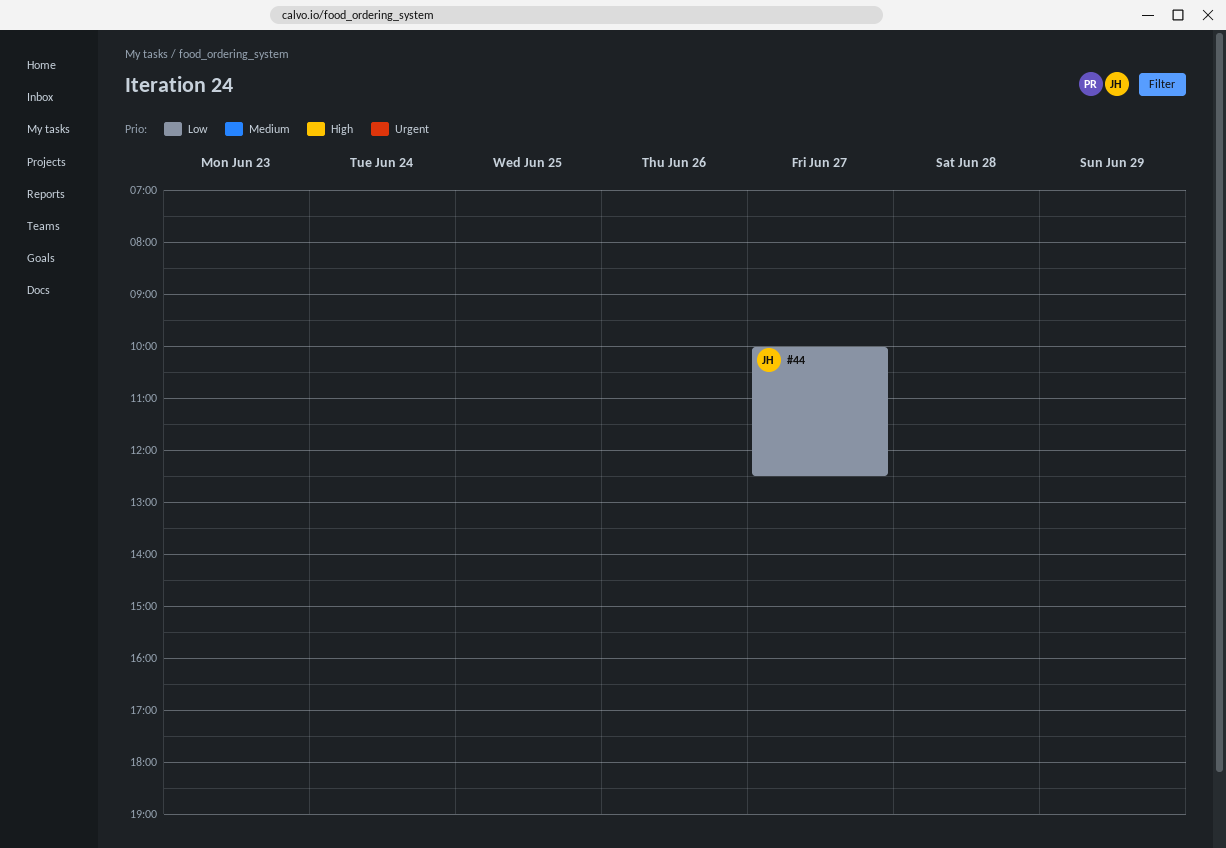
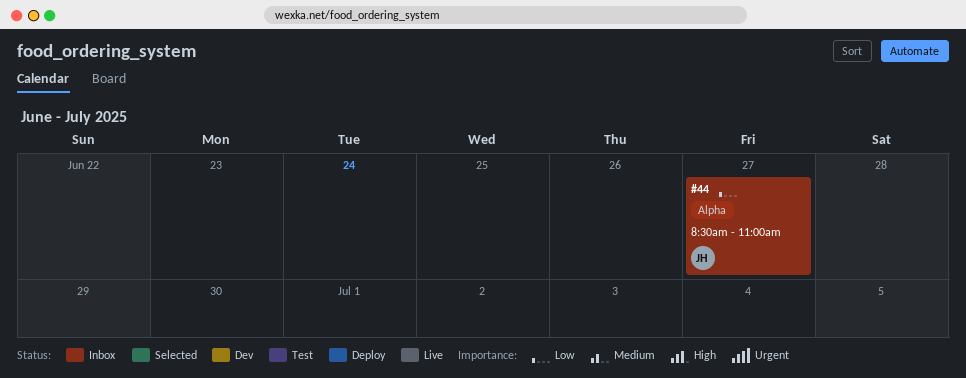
#44, begins: 10:00 -> 08:30
#44, ends: 12:30 -> 11:00

